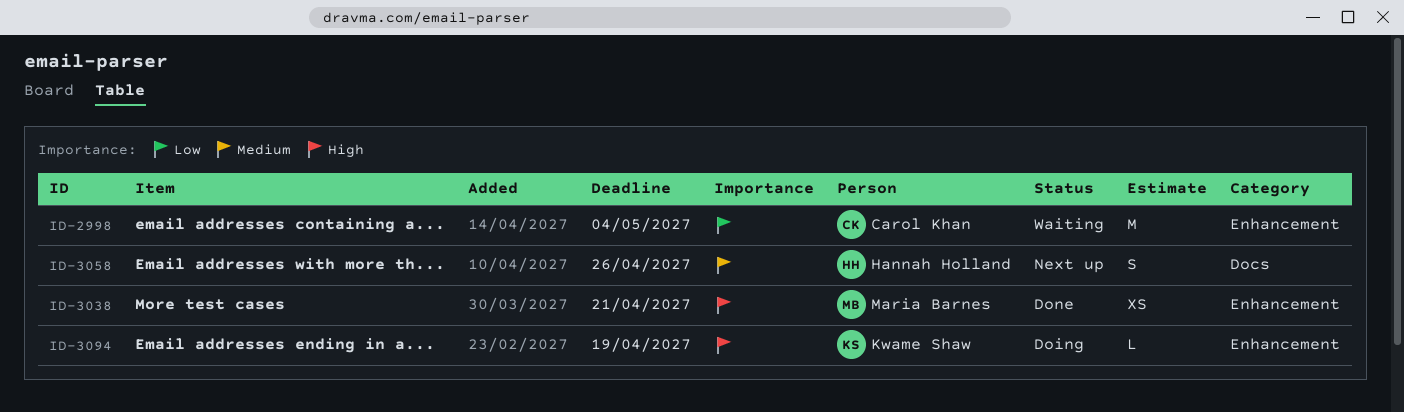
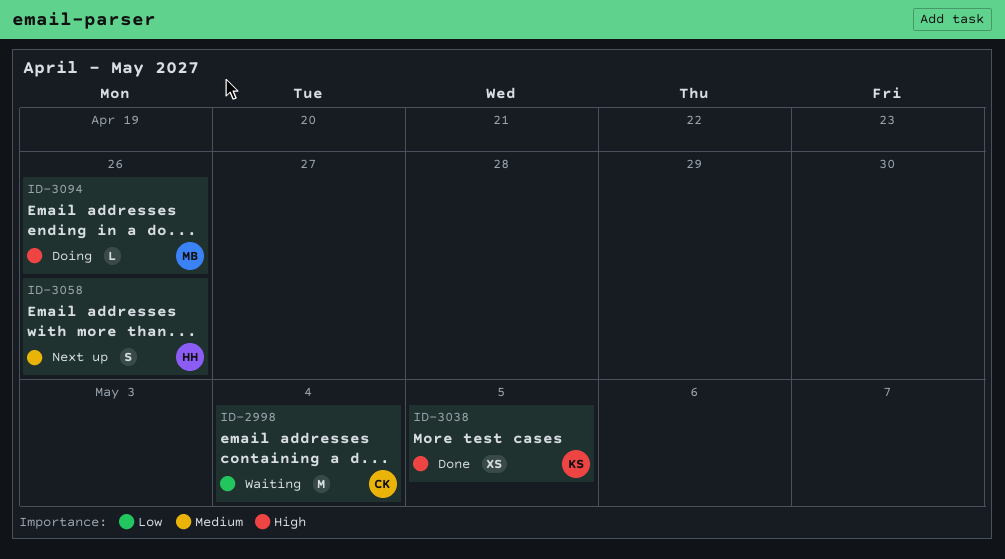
ID-3038, owner: Maria Barnes -> Kwame Shaw
ID-3038, due: Apr 21 -> May 5
ID-3094, owner: Kwame Shaw -> Maria Barnes
ID-3094, due: Apr 19 -> Apr 26

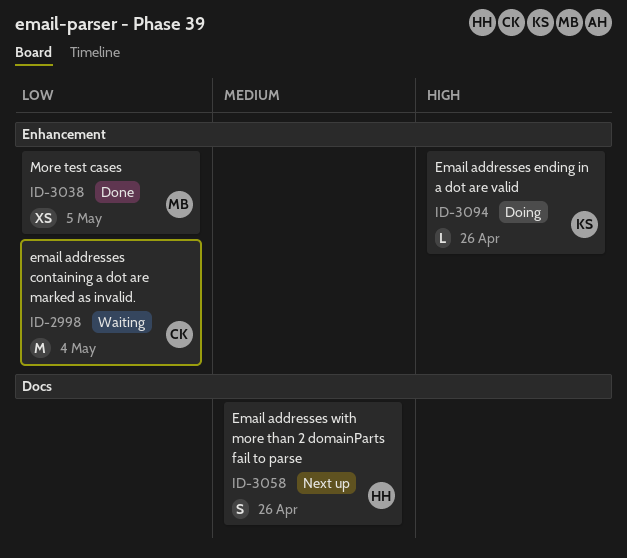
ID-3038, owner: KS -> MB
ID-3038, priority: High -> Low
ID-3094, owner: MB -> KS

